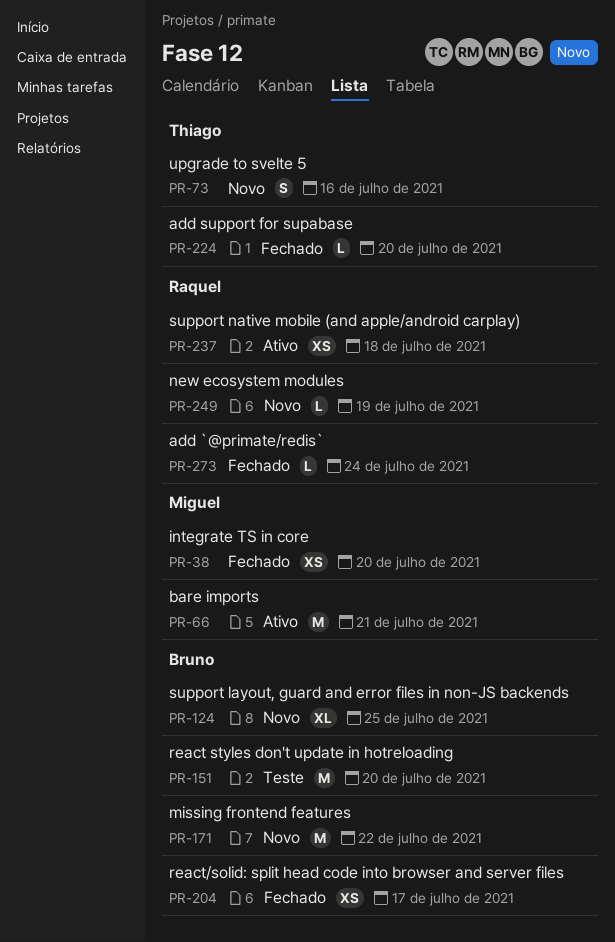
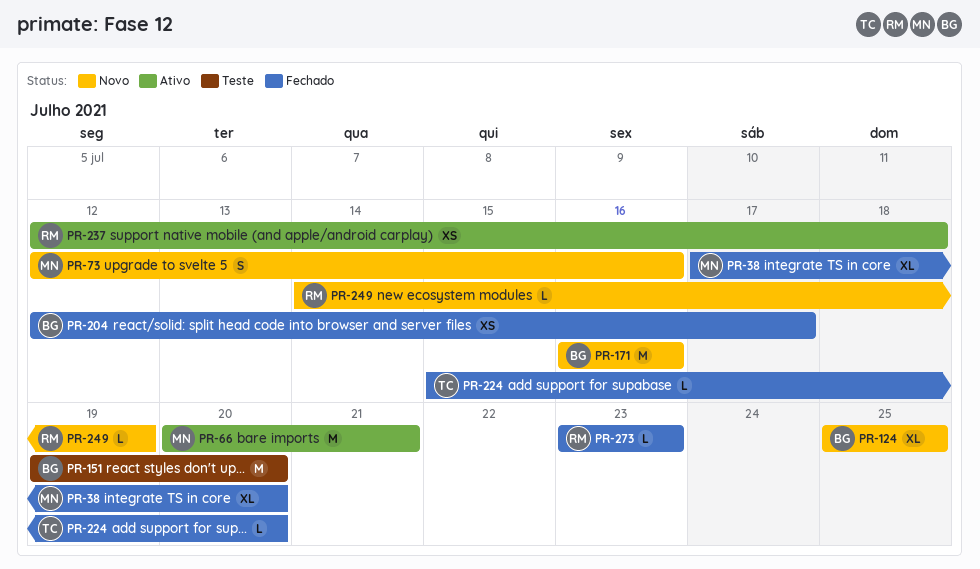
PR-38, estimate: XS -> XL
PR-73, owner: Thiago -> Miguel
PR-171, due: Jul 22 -> Jul 16
PR-273, due: Jul 24 -> Jul 23

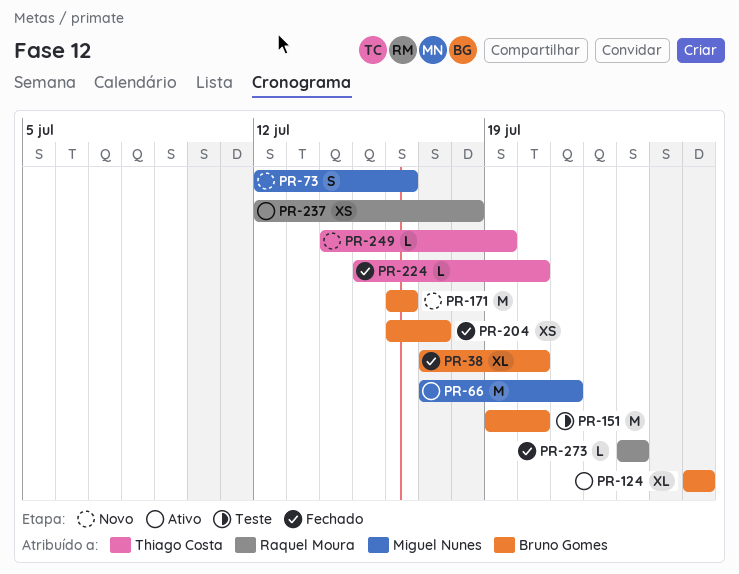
PR-38, owner: Miguel Nunes -> Bruno Gomes
PR-66, start: Jul 20 -> Jul 17
PR-124, status: Novo -> Ativo
PR-204, start: Jul 12 -> Jul 16
PR-249, owner: Raquel Moura -> Thiago Costa

